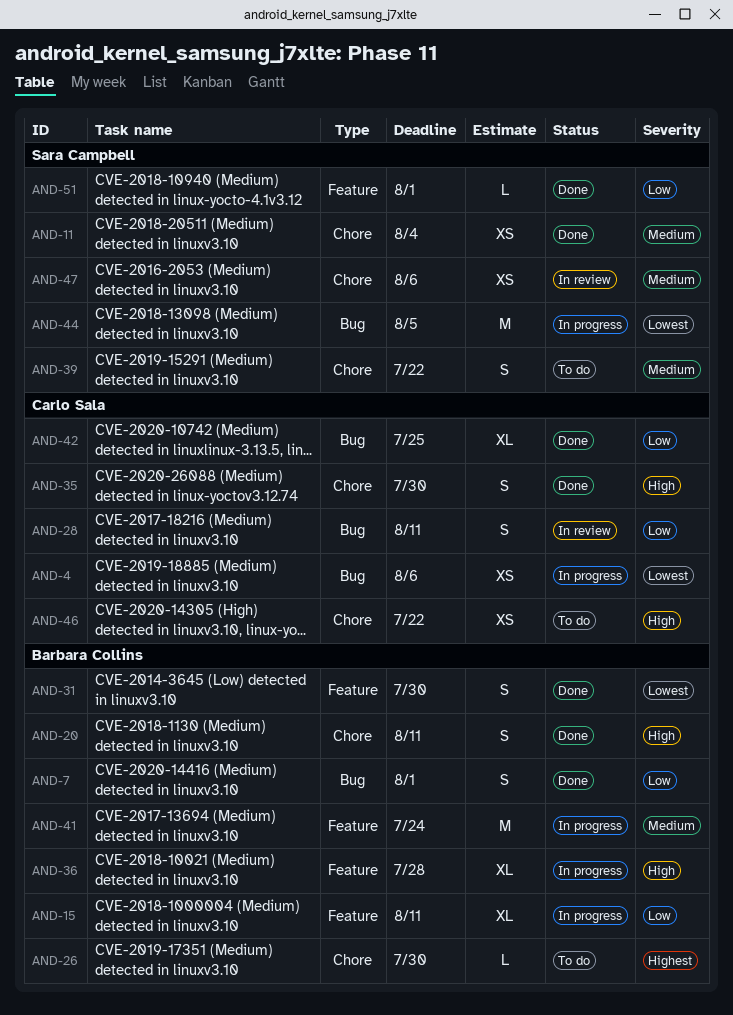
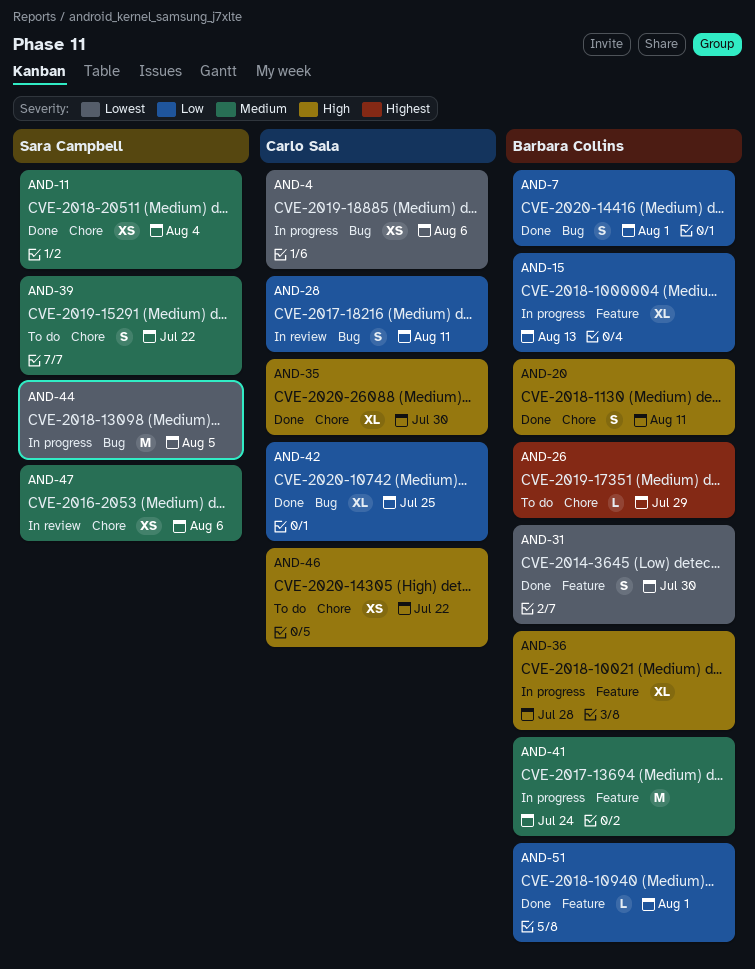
AND-15, due: Aug 11 -> Aug 13
AND-26, due: Jul 30 -> Jul 29
AND-35, estimate: S -> XL
AND-51, owner: Sara Campbell -> Barbara Collins

